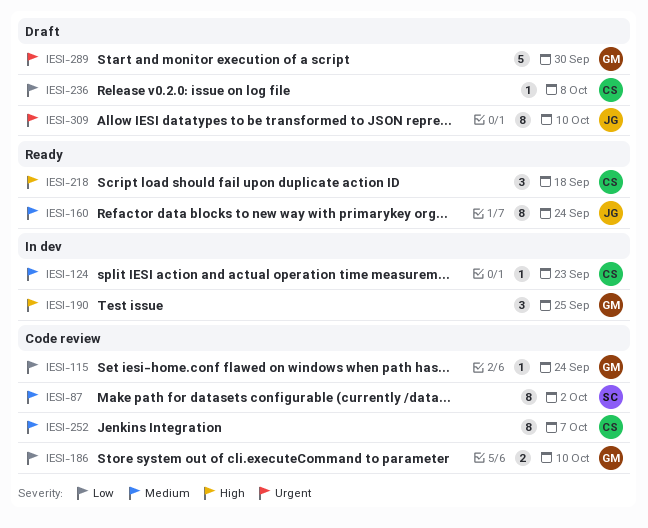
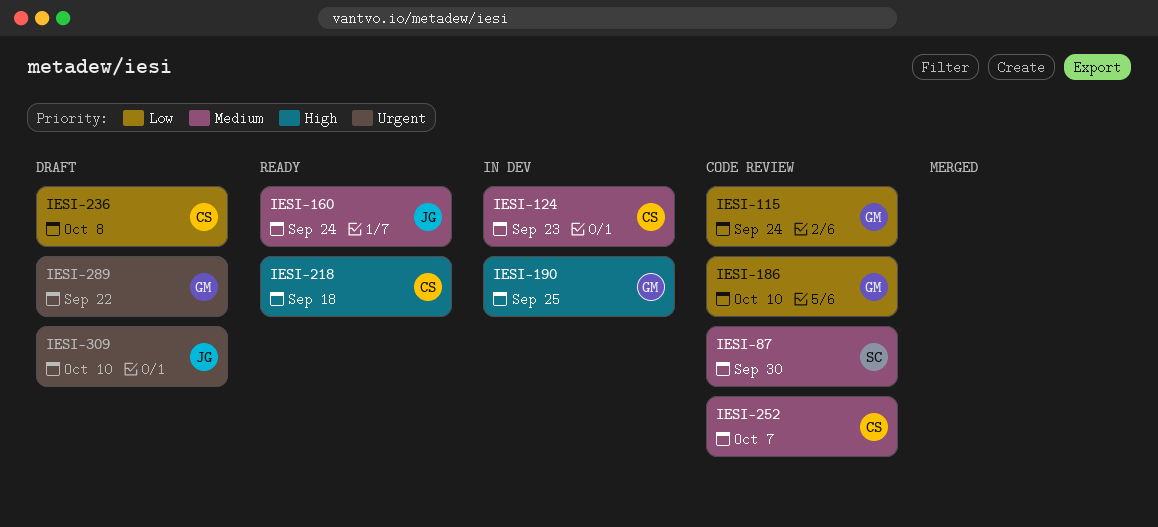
IESI-87, due: Oct 2 -> Sep 30
IESI-289, due: Sep 30 -> Sep 22

